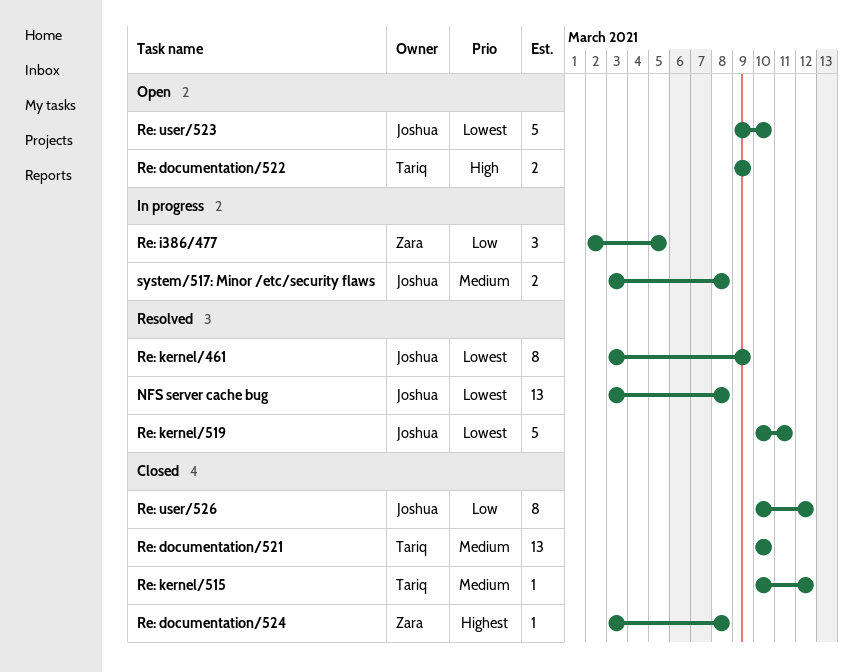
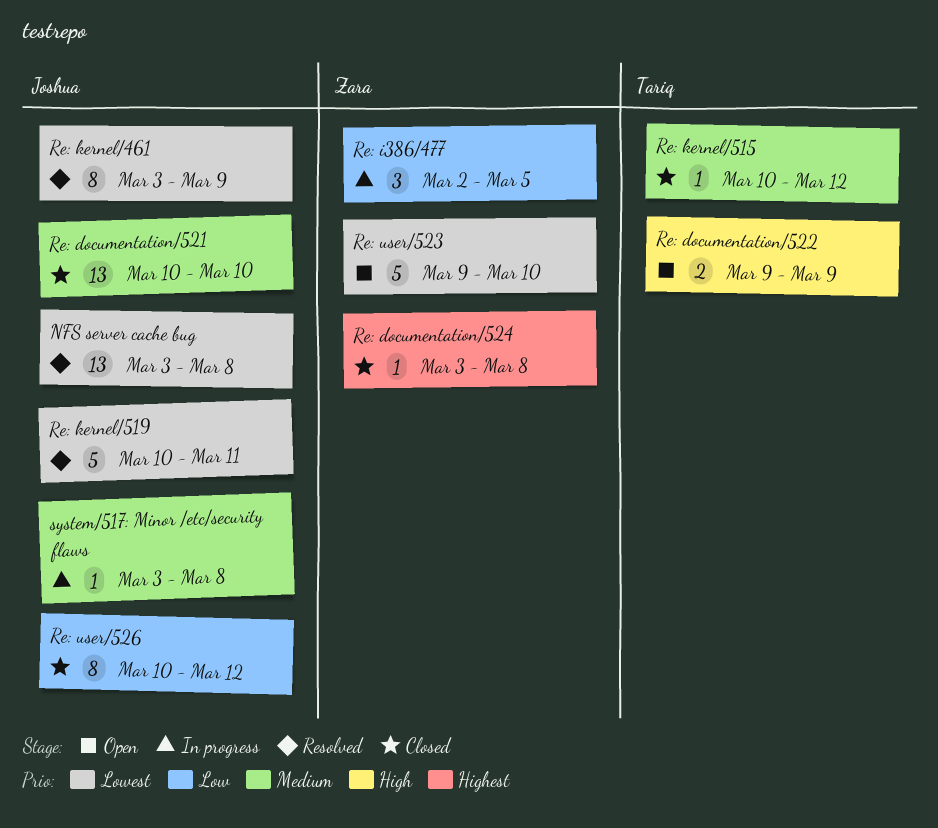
Re: documentation/521, owner: Tariq -> Joshua
Re: user/523, owner: Joshua -> Zara
system/517: Minor /etc/security flaws, estimate: 2 -> 1

